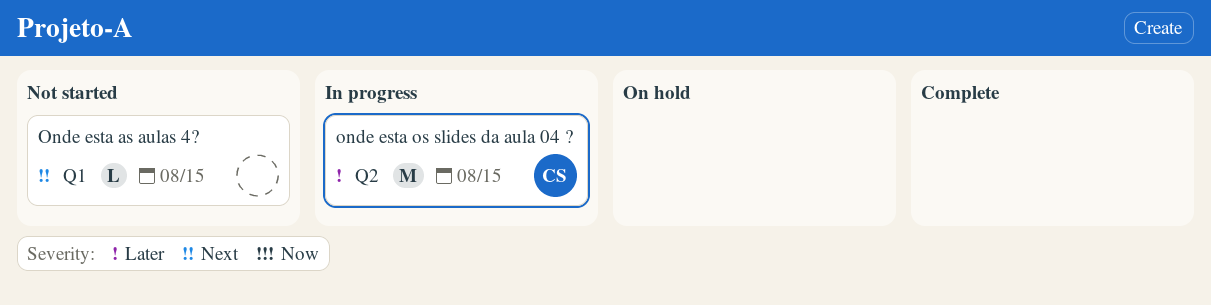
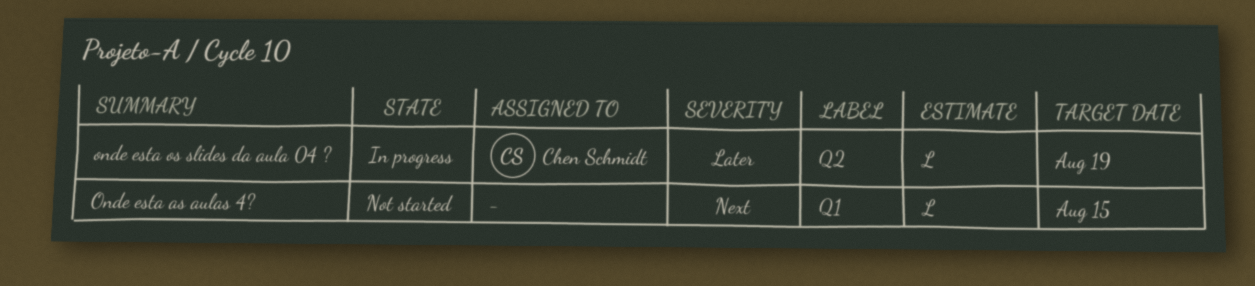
onde esta os slides da aula 04 ?, estimate: M -> L
onde esta os slides da aula 04 ?, due: Aug 15 -> Aug 19

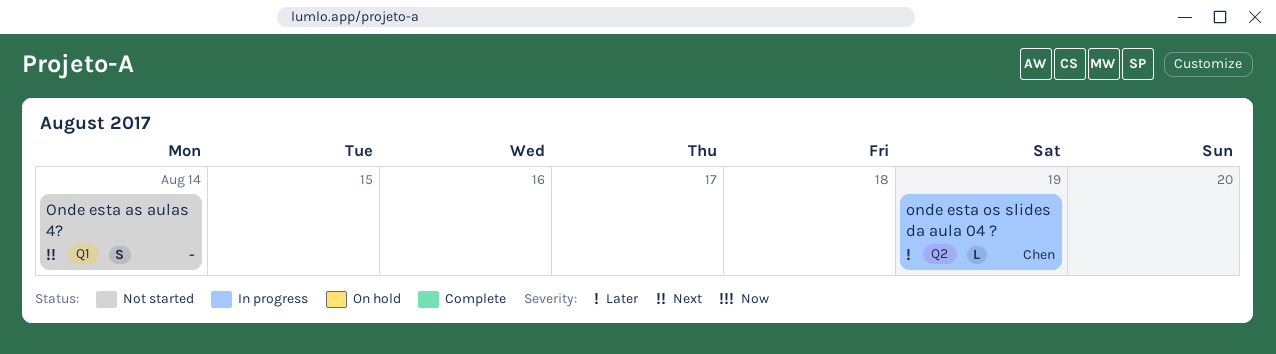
Onde esta as aulas 4?, estimate: L -> S
Onde esta as aulas 4?, due: Aug 15 -> Aug 14

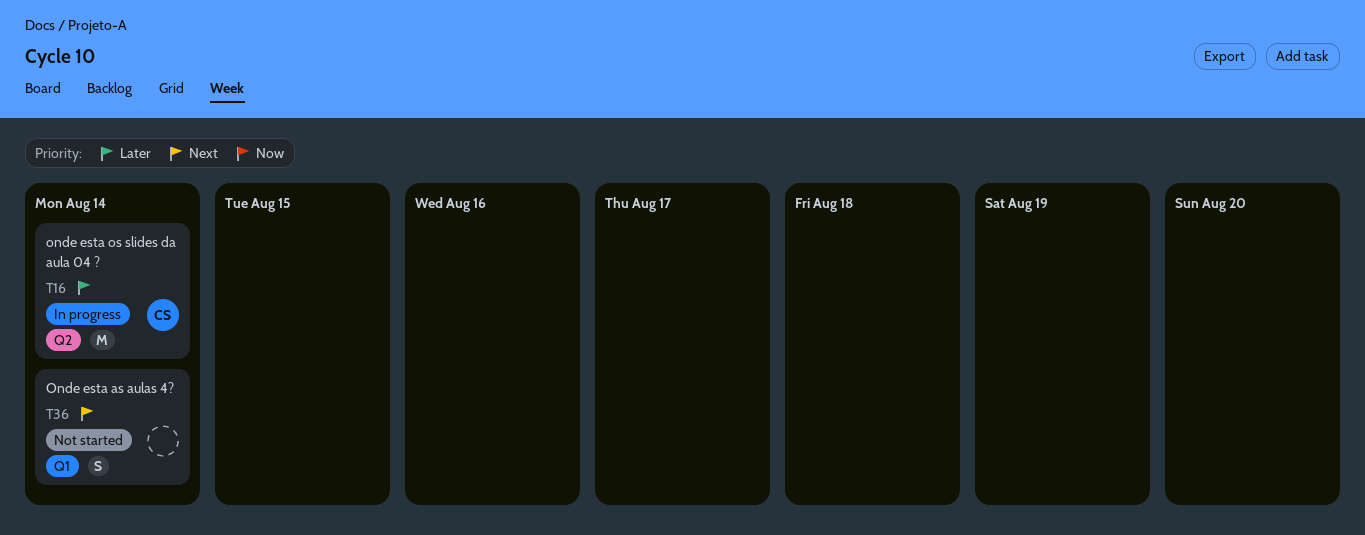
onde esta os slides da aula 04 ?, estimate: L -> M
onde esta os slides da aula 04 ?, due: Aug 19 -> Aug 14

